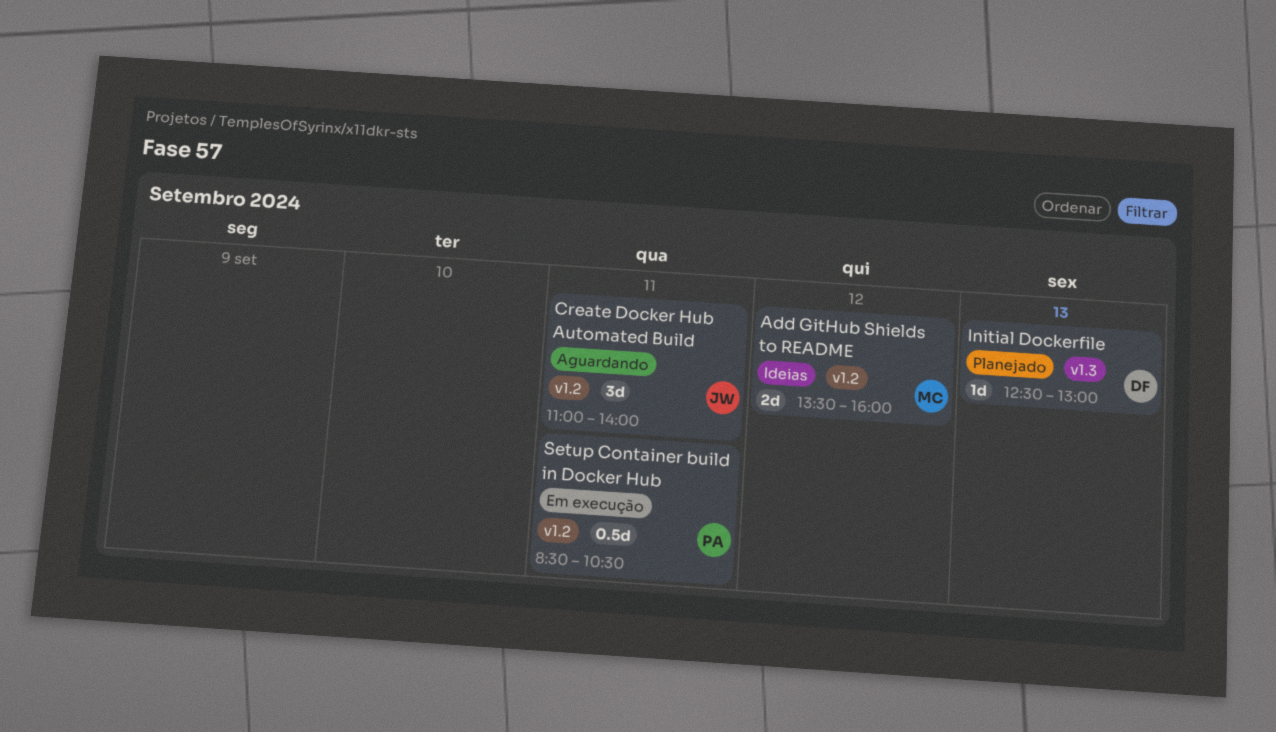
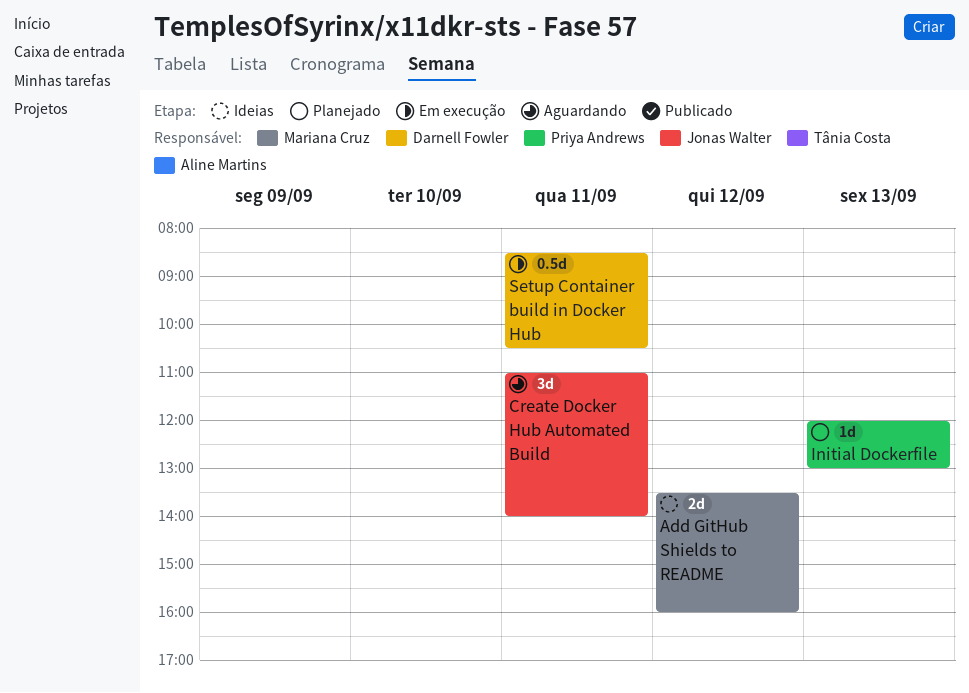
Initial Dockerfile, owner: Darnell Fowler -> Priya Andrews
Initial Dockerfile, begins: 12:30 -> 12:00
Setup Container build in Docker Hub, owner: Priya Andrews -> Darnell Fowler

